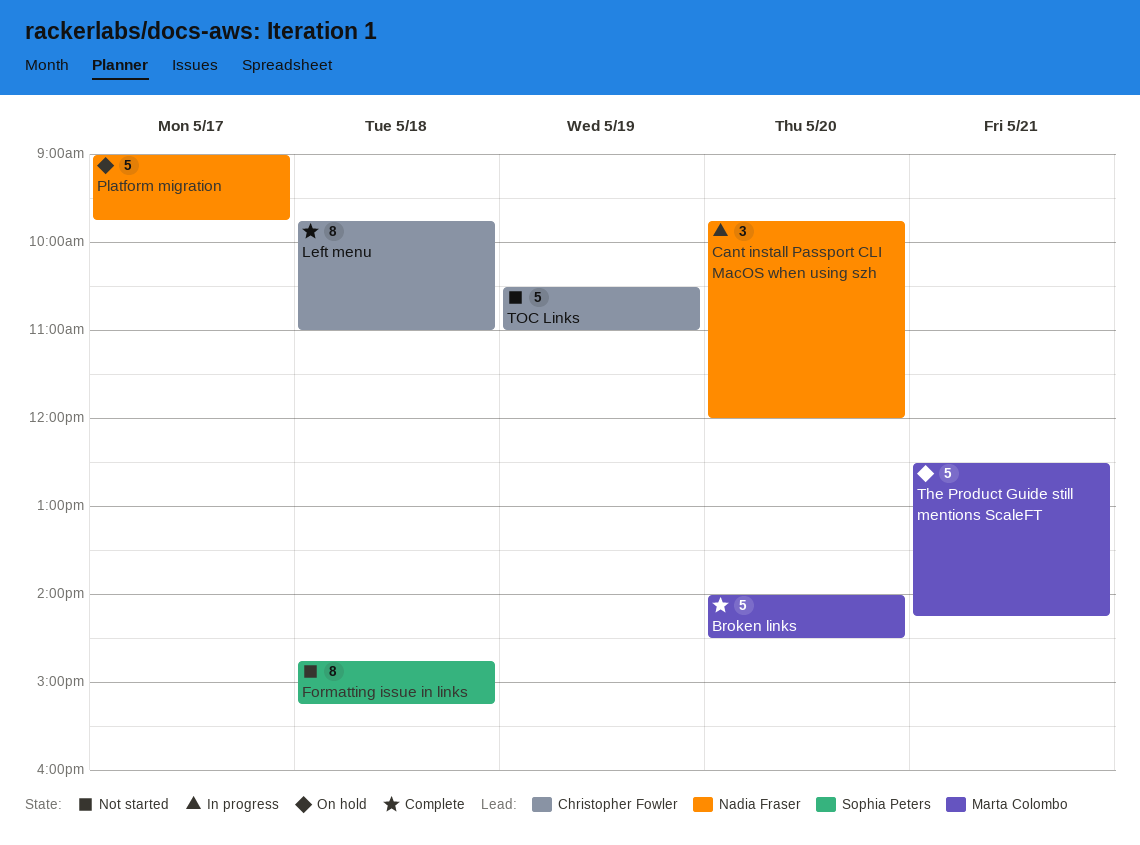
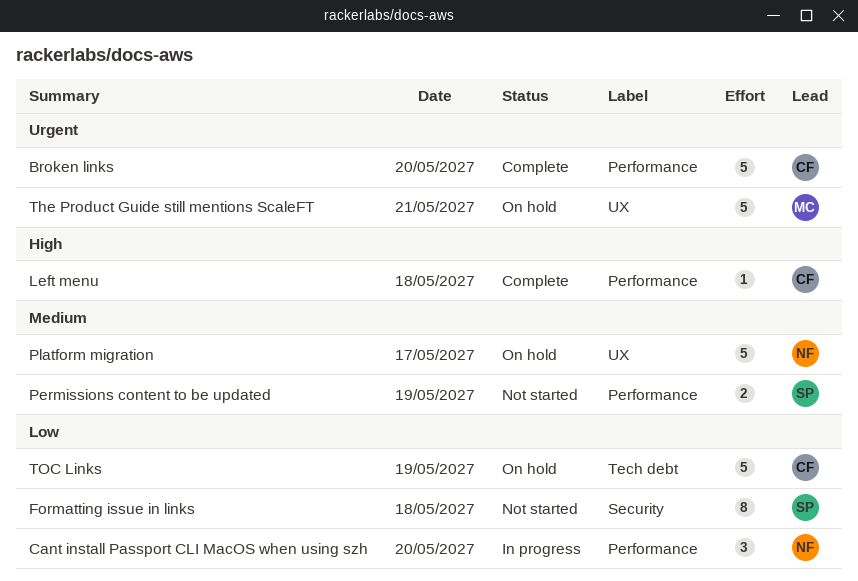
Broken links, owner: Marta Colombo -> Christopher Fowler
Left menu, estimate: 8 -> 1
Permissions content to be updated: none -> present
TOC Links, status: Not started -> On hold

